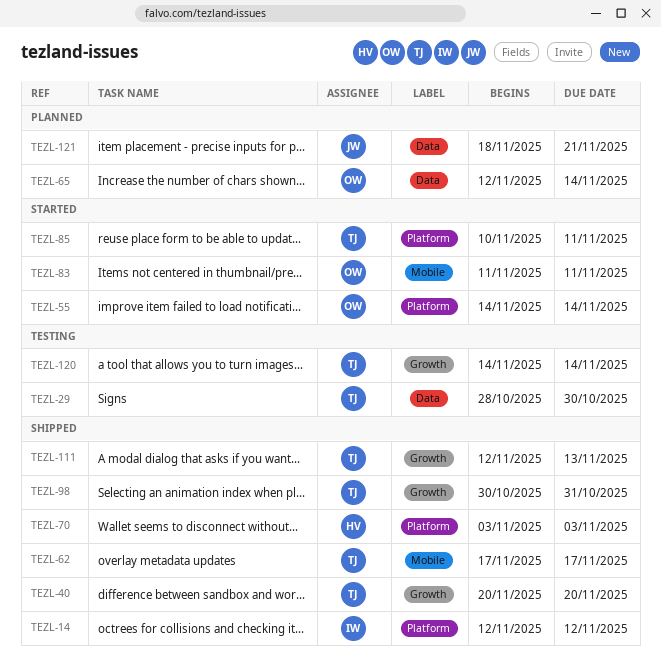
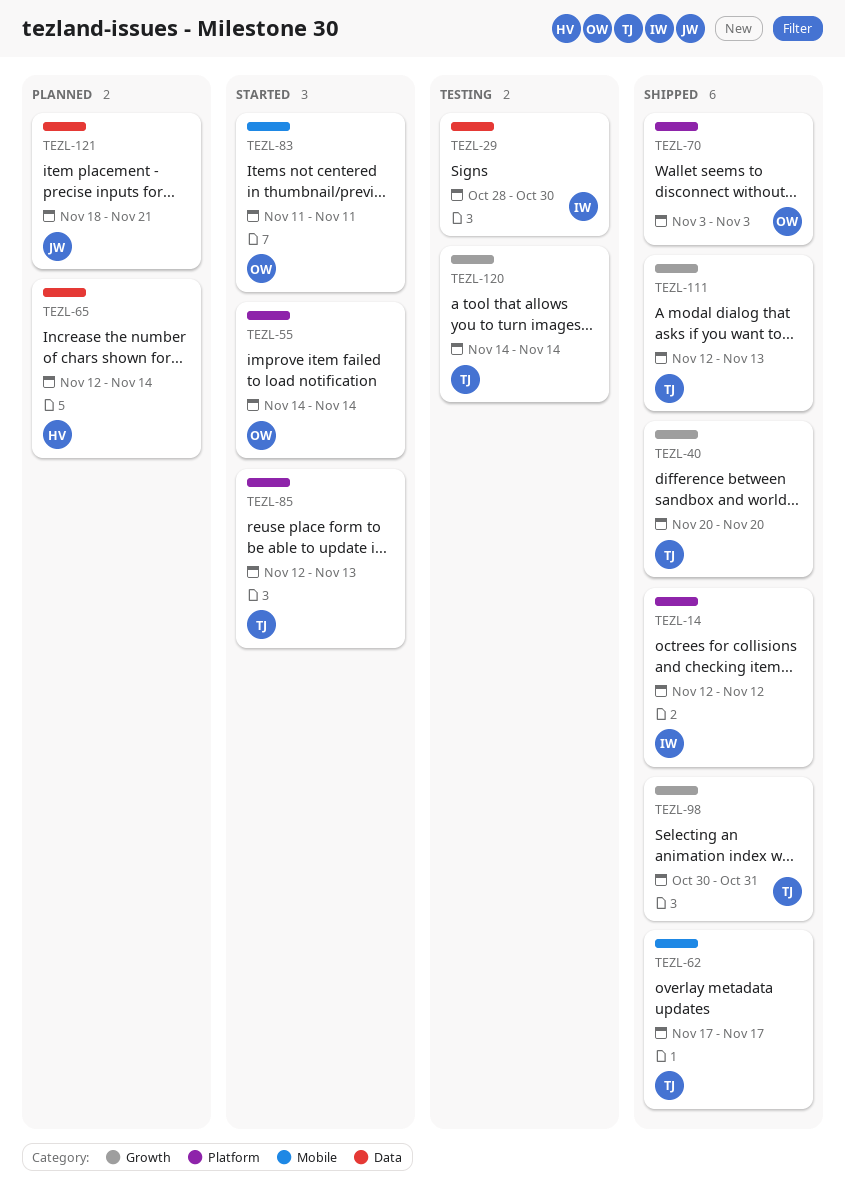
TEZL-29, owner: TJ -> IW
TEZL-65, owner: OW -> HV
TEZL-70, owner: HV -> OW
TEZL-85, start: Nov 10 -> Nov 12
TEZL-85, due: Nov 11 -> Nov 13

